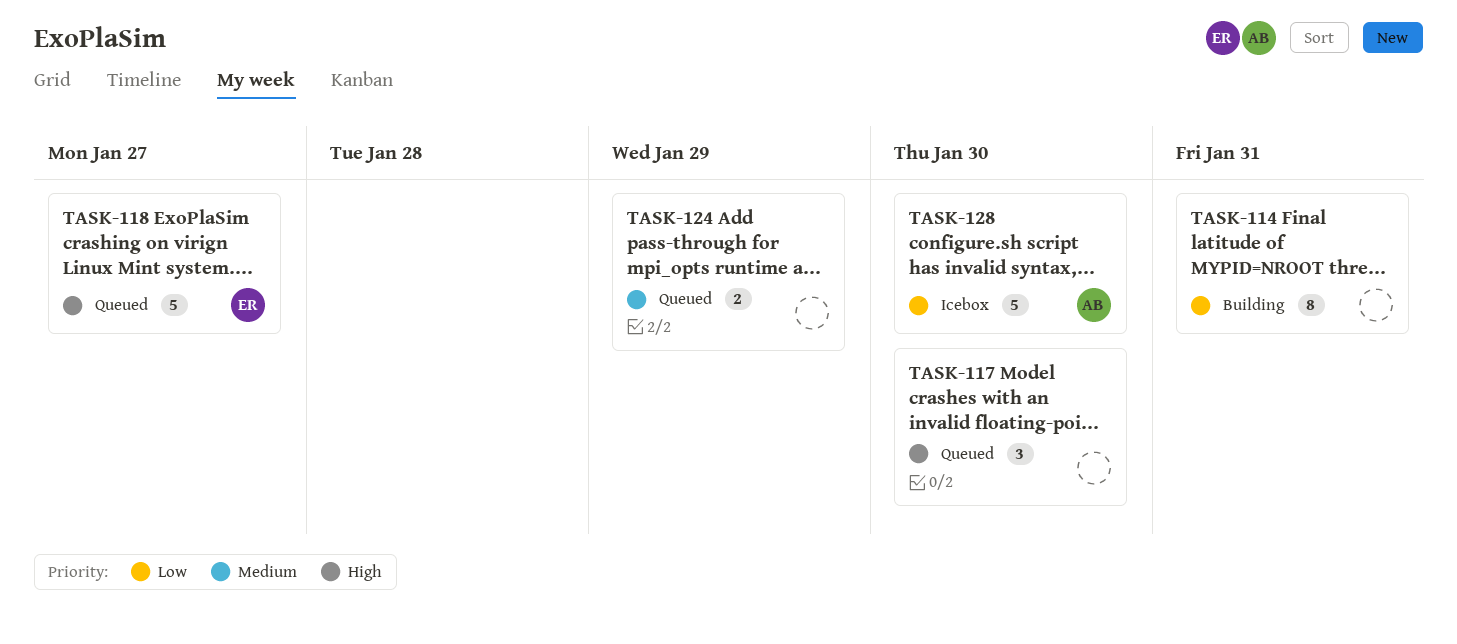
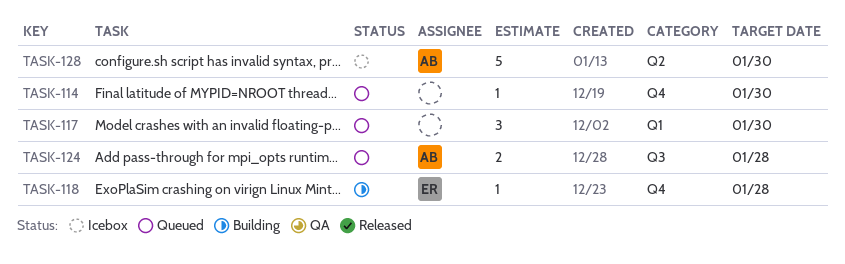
TASK-114, status: Building -> Queued
TASK-114, estimate: 8 -> 1
TASK-114, due: Jan 31 -> Jan 30
TASK-118, status: Queued -> Building
TASK-118, estimate: 5 -> 1
TASK-118, due: Jan 27 -> Jan 28
TASK-124, owner: none -> AB
TASK-124, due: Jan 29 -> Jan 28

